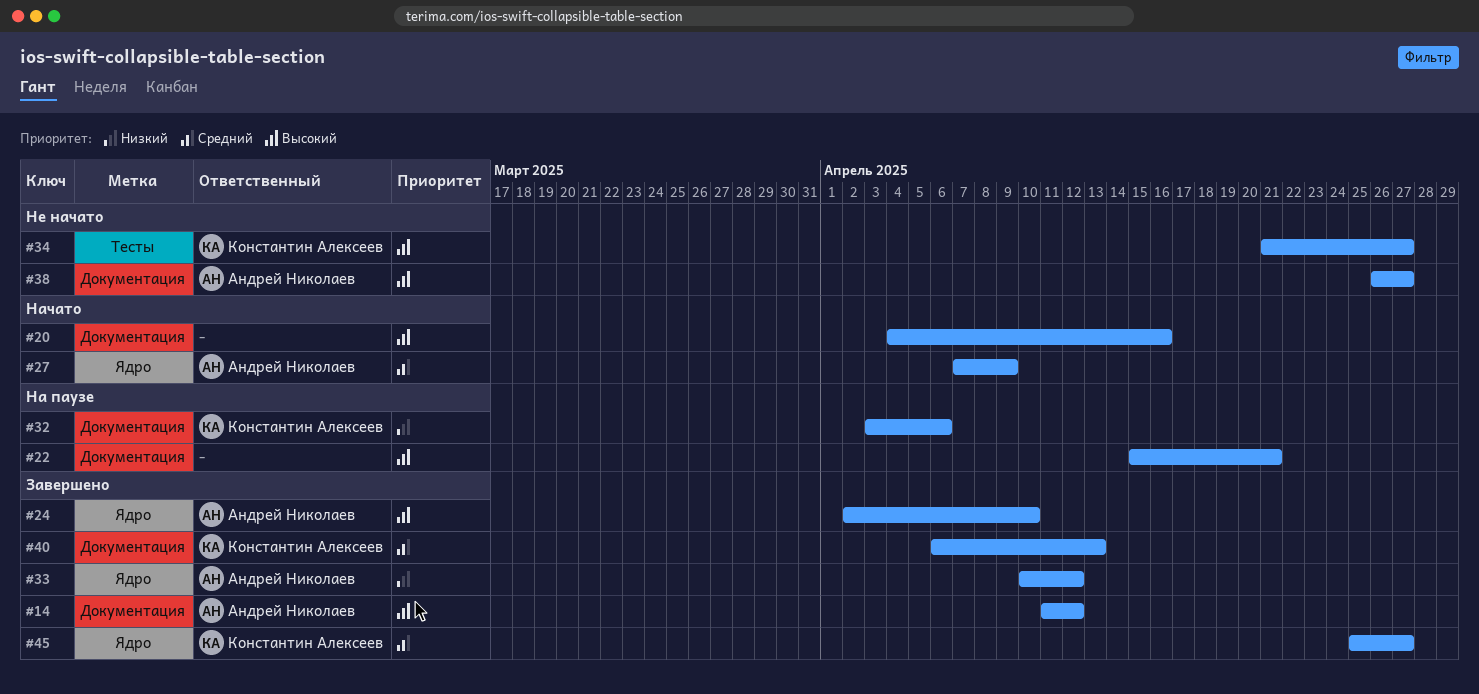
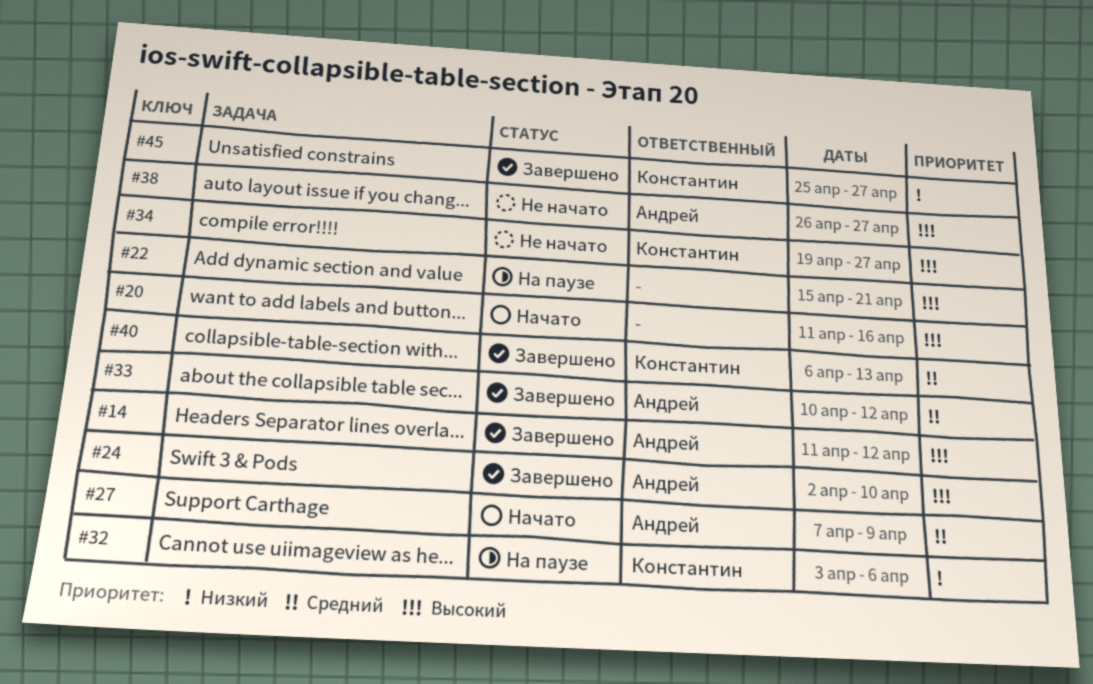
#20, start: Apr 4 -> Apr 11
#33, priority: Низкий -> Средний
#34, start: Apr 21 -> Apr 19
#45, priority: Средний -> Низкий

